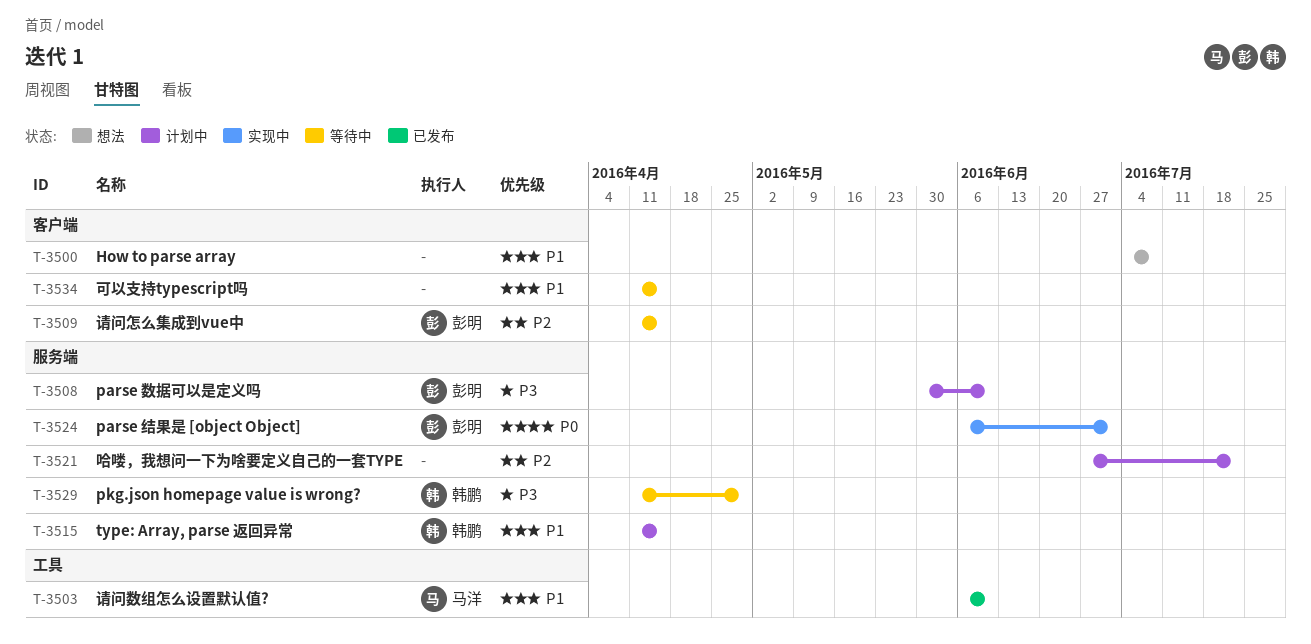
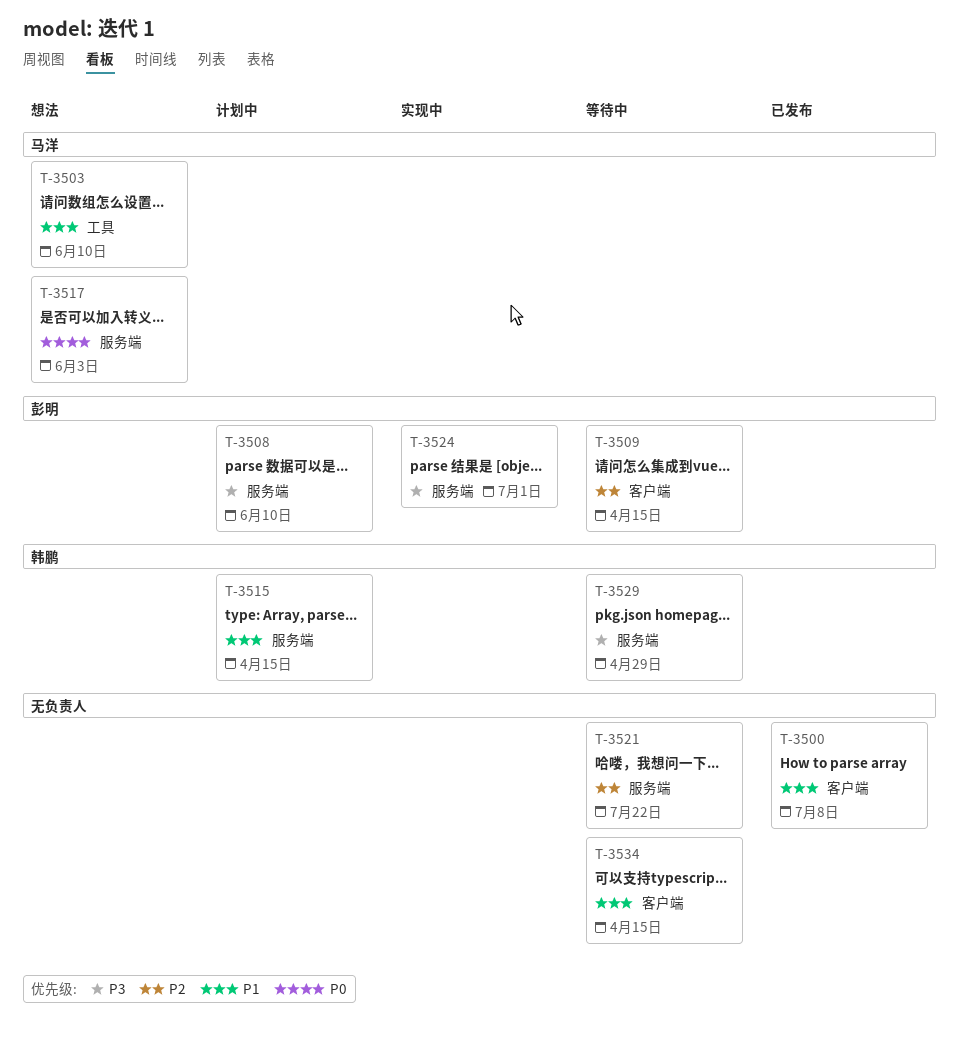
T-3500, status: 想法 -> 已发布
T-3503, status: 已发布 -> 想法
T-3517: none -> present
T-3521, status: 计划中 -> 等待中
T-3524, priority: P0 -> P3

